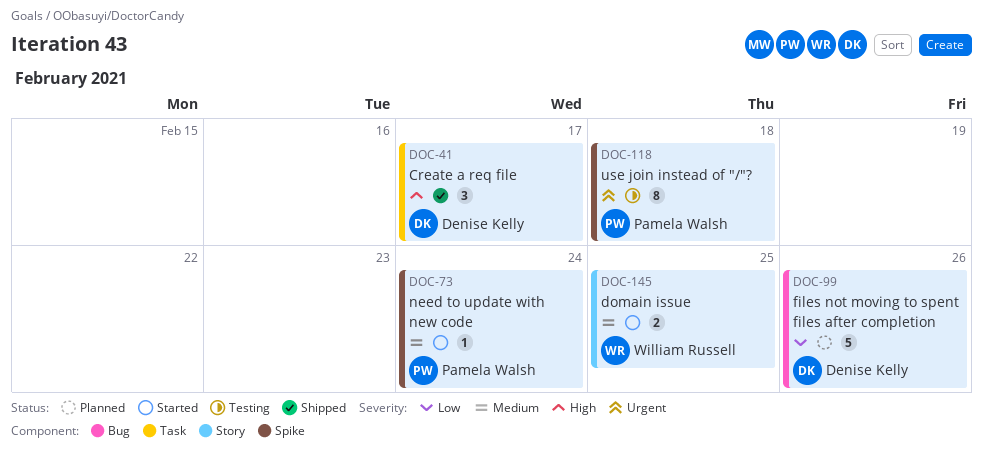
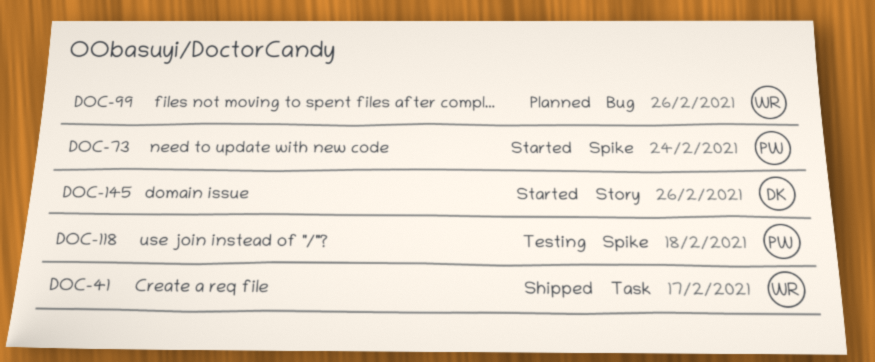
DOC-41, owner: Denise Kelly -> William Russell
DOC-99, owner: Denise Kelly -> William Russell
DOC-145, owner: William Russell -> Denise Kelly
DOC-145, due: Feb 25 -> Feb 26

